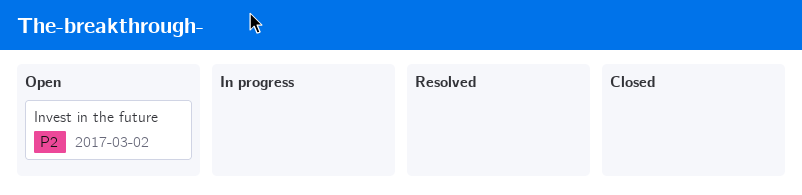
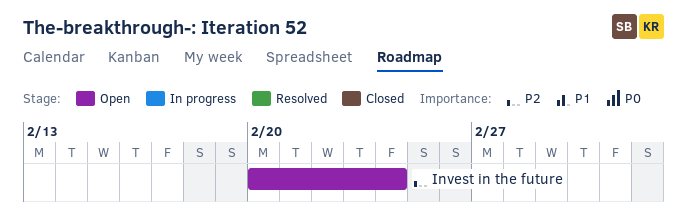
Invest in the future, due: Mar 2 -> Feb 24

